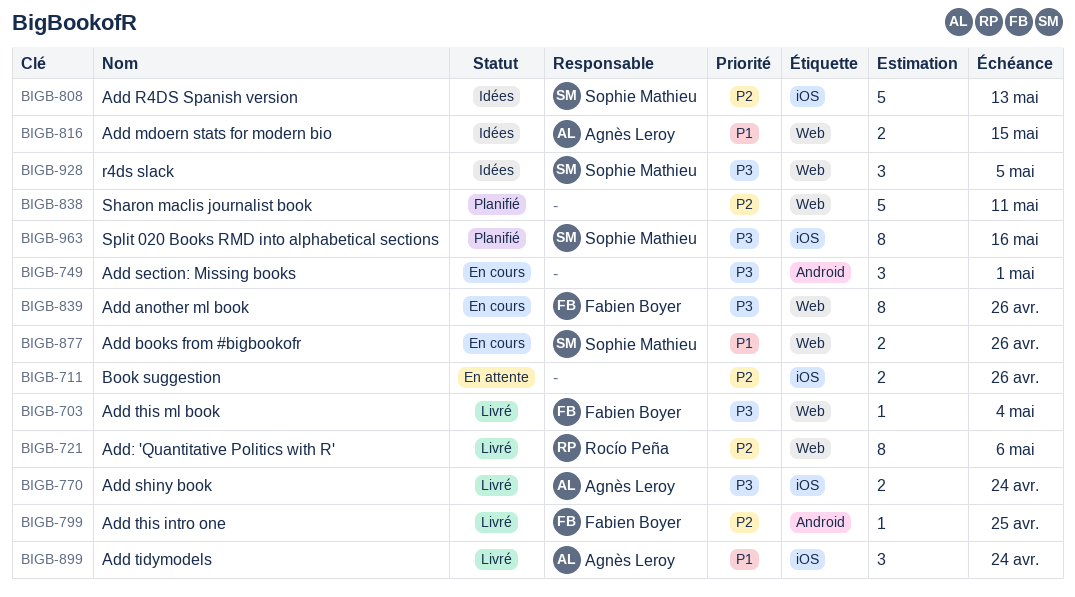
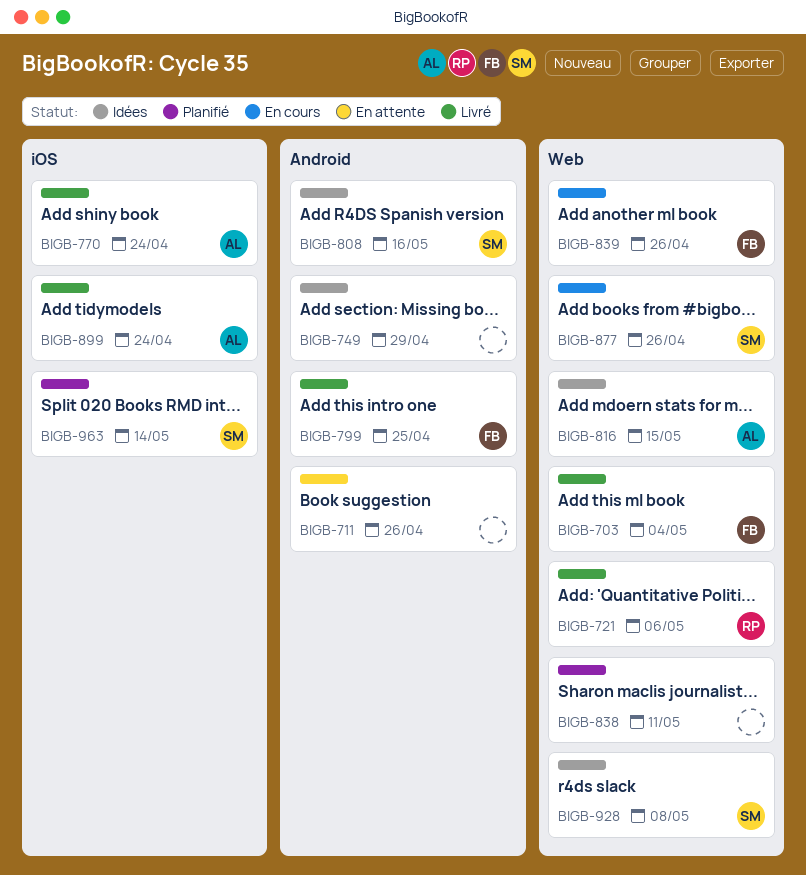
BIGB-711, label: iOS -> Android
BIGB-749, status: En cours -> Idées
BIGB-749, due: May 1 -> Apr 29
BIGB-808, label: iOS -> Android
BIGB-808, due: May 13 -> May 16
BIGB-928, due: May 5 -> May 8
BIGB-963, due: May 16 -> May 14

